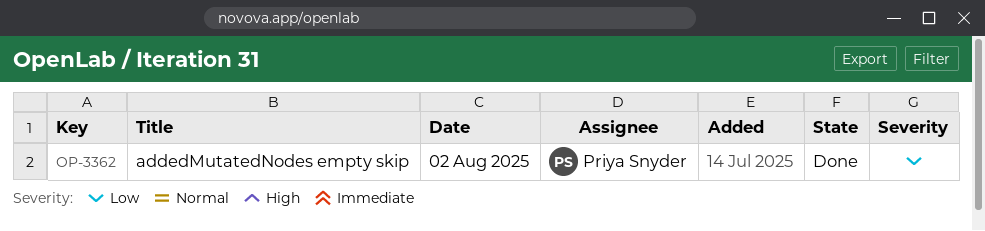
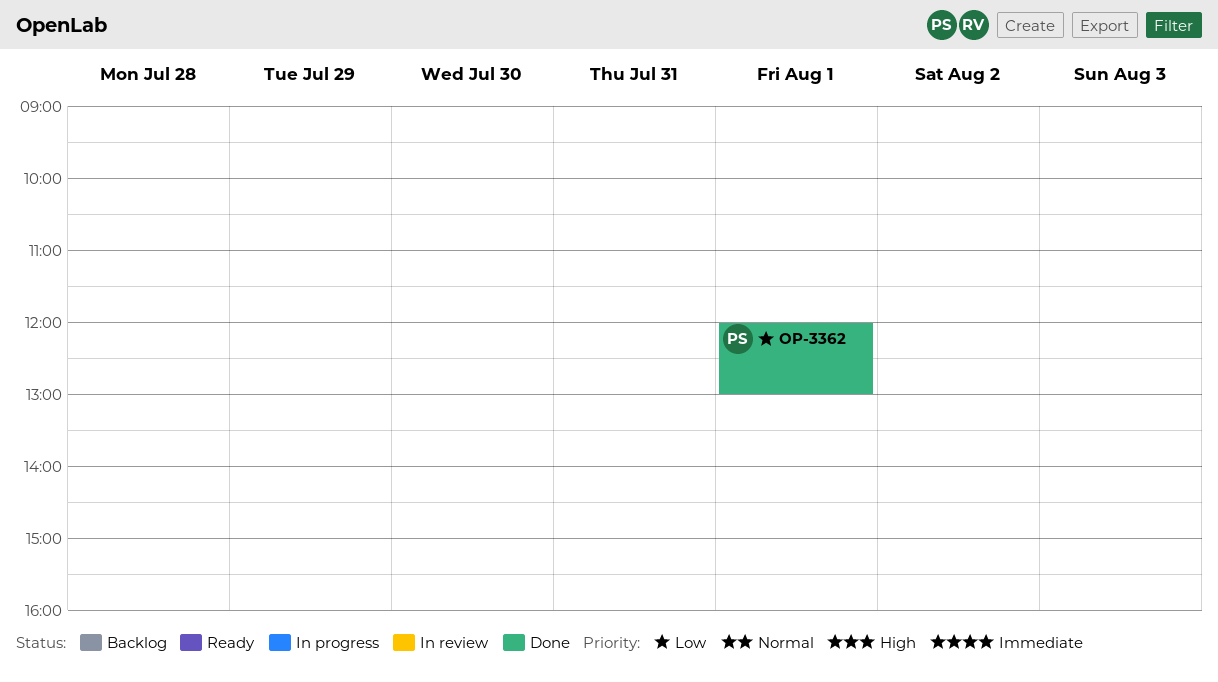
OP-3362, day: Aug 2 -> Aug 1

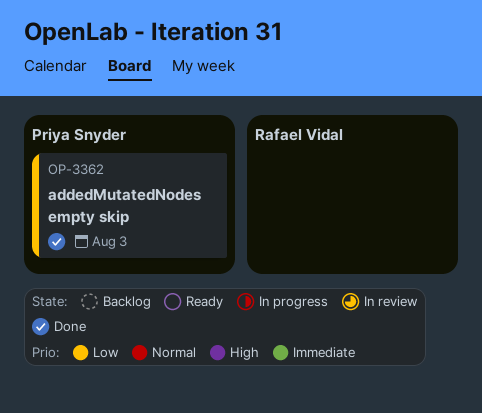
OP-3362, day: Aug 1 -> Aug 3

